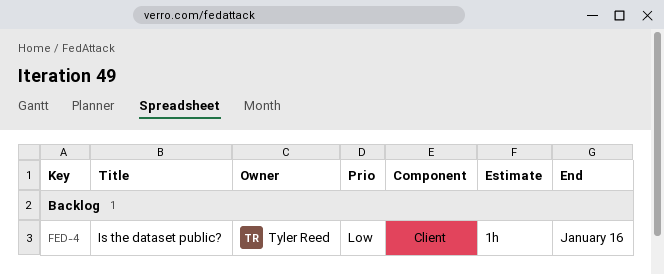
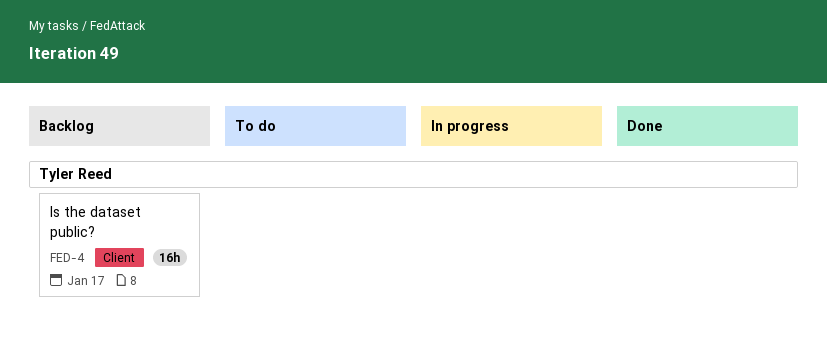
FED-4, estimate: 1h -> 16h
FED-4, due: Jan 16 -> Jan 17

